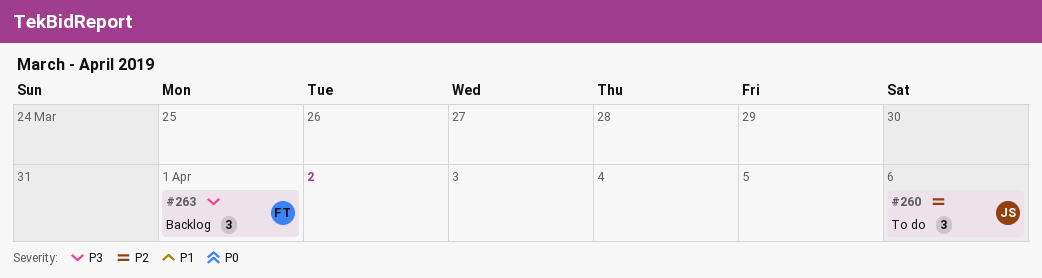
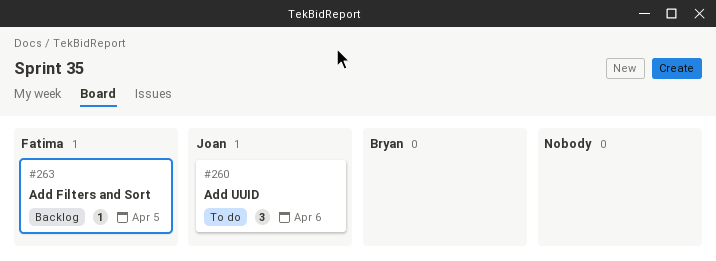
#263, estimate: 3 -> 1
#263, due: Apr 1 -> Apr 5

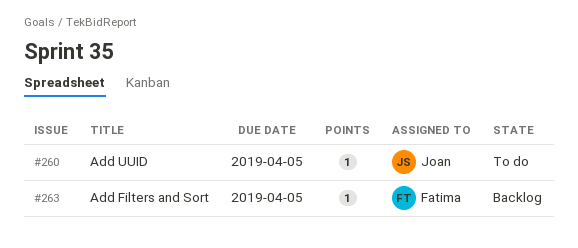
#260, estimate: 3 -> 1
#260, due: Apr 6 -> Apr 5

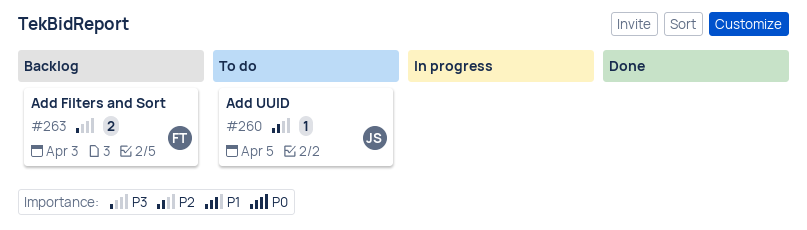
#263, estimate: 1 -> 2
#263, due: Apr 5 -> Apr 3

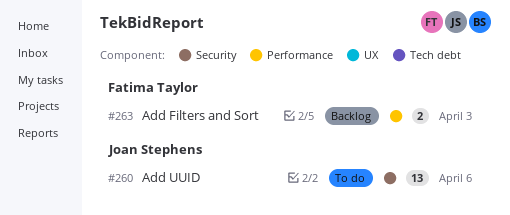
#260, estimate: 1 -> 13
#260, due: Apr 5 -> Apr 6

